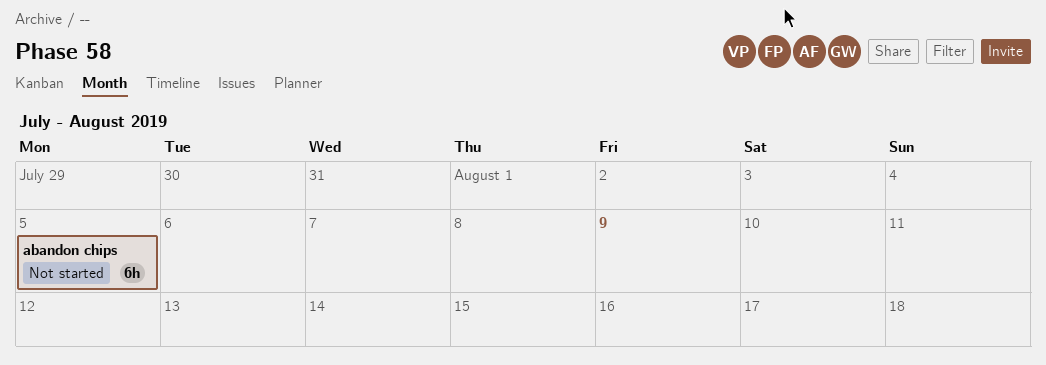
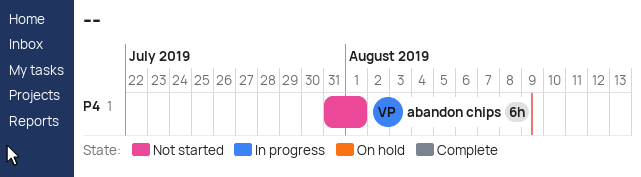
abandon chips, due: Aug 5 -> Aug 1

